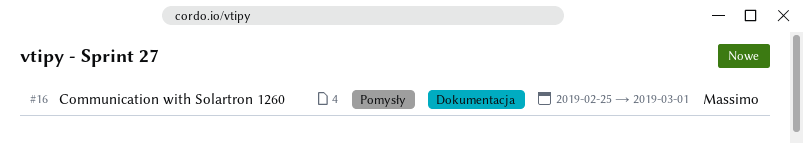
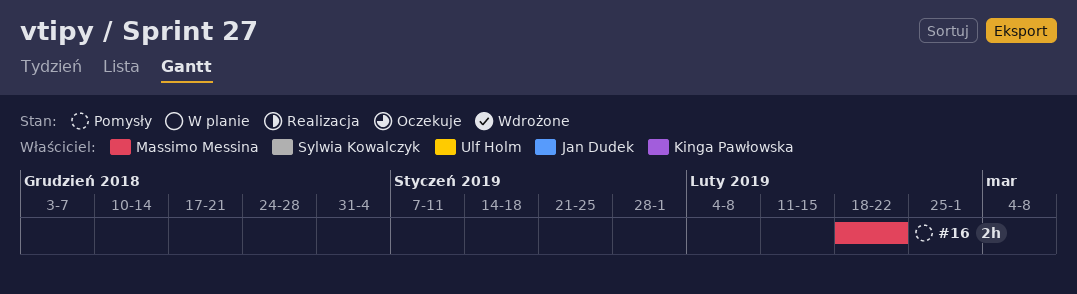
#16, start: Feb 25 -> Feb 18
#16, due: Mar 1 -> Feb 22

